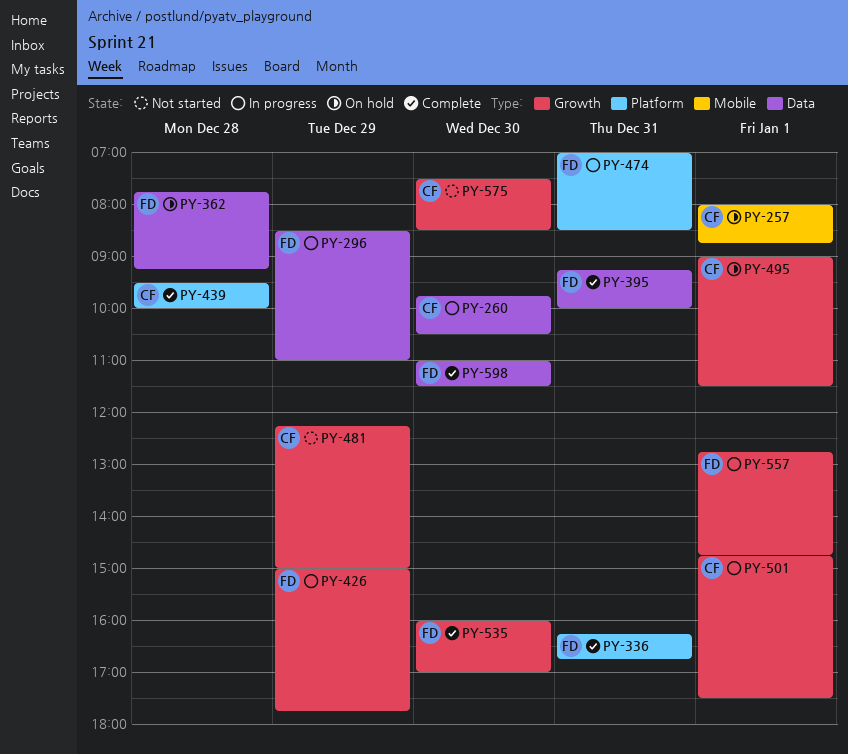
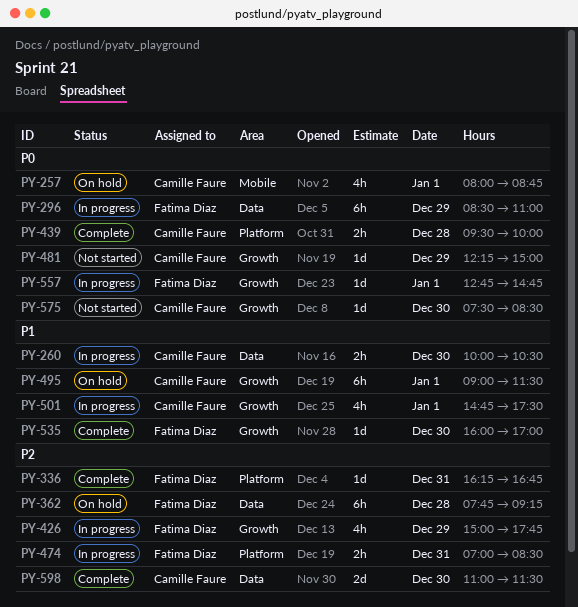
PY-260, begins: 09:45 -> 10:00
PY-395: present -> none
PY-598, owner: Fatima Diaz -> Camille Faure

